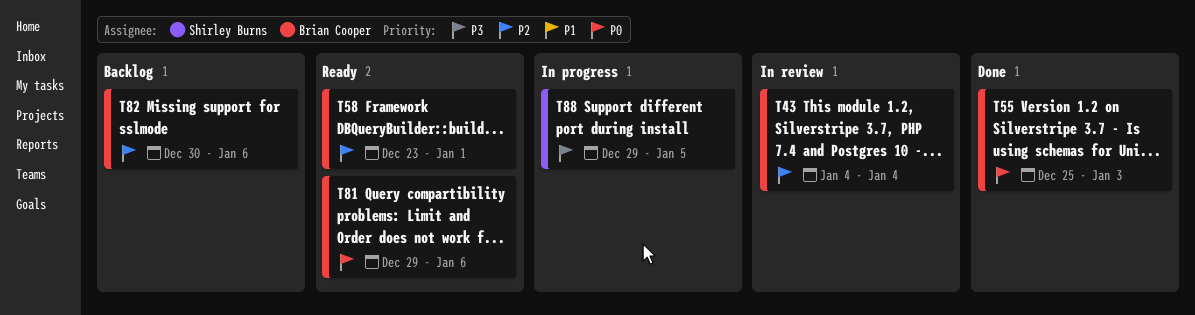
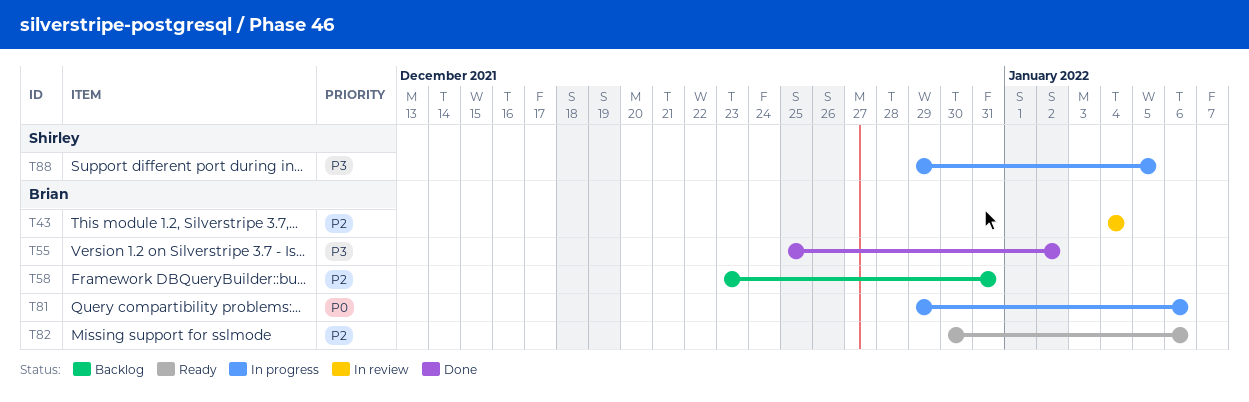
T55, priority: P0 -> P3
T55, due: Jan 3 -> Jan 2
T58, status: Ready -> Backlog
T58, due: Jan 1 -> Dec 31
T81, status: Ready -> In progress
T82, status: Backlog -> Ready

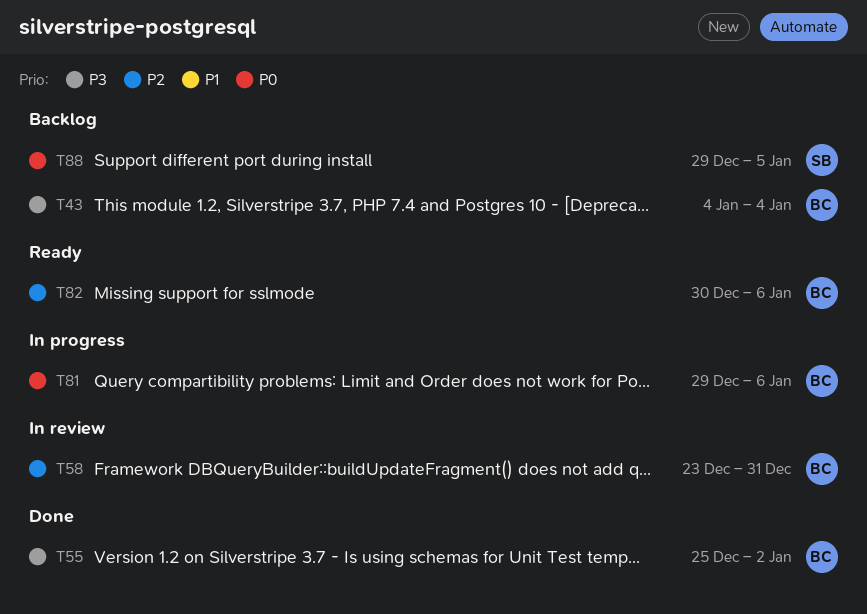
T43, status: In review -> Backlog
T43, priority: P2 -> P3
T58, status: Backlog -> In review
T88, status: In progress -> Backlog
T88, priority: P3 -> P0

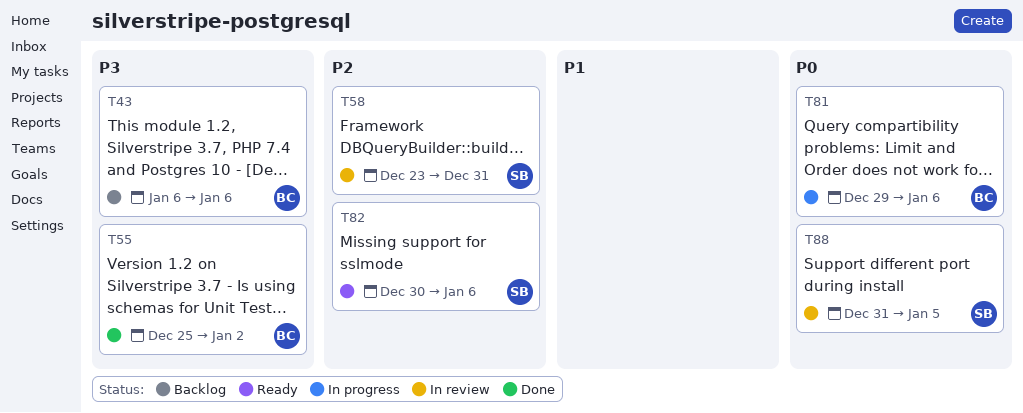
T43, start: Jan 4 -> Jan 6
T43, due: Jan 4 -> Jan 6
T58, owner: BC -> SB
T82, owner: BC -> SB
T88, status: Backlog -> In review
T88, start: Dec 29 -> Dec 31

